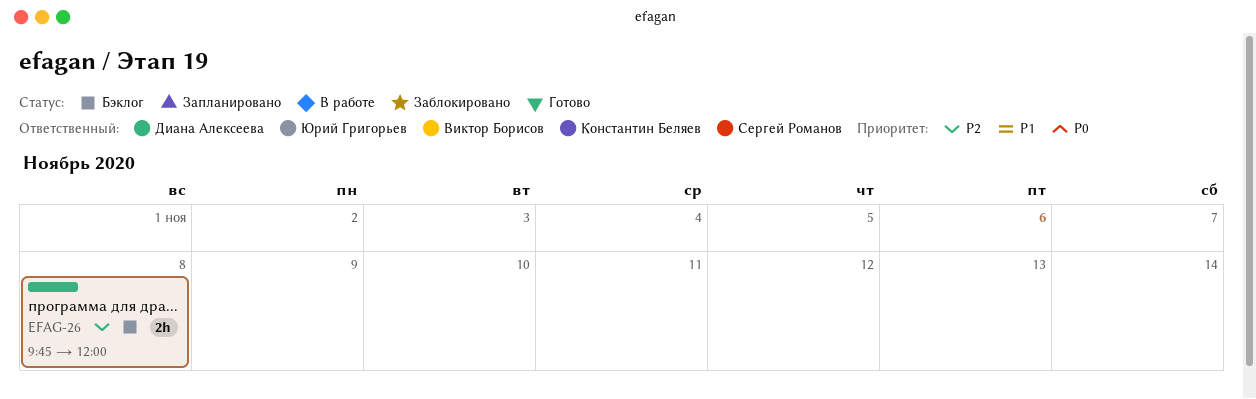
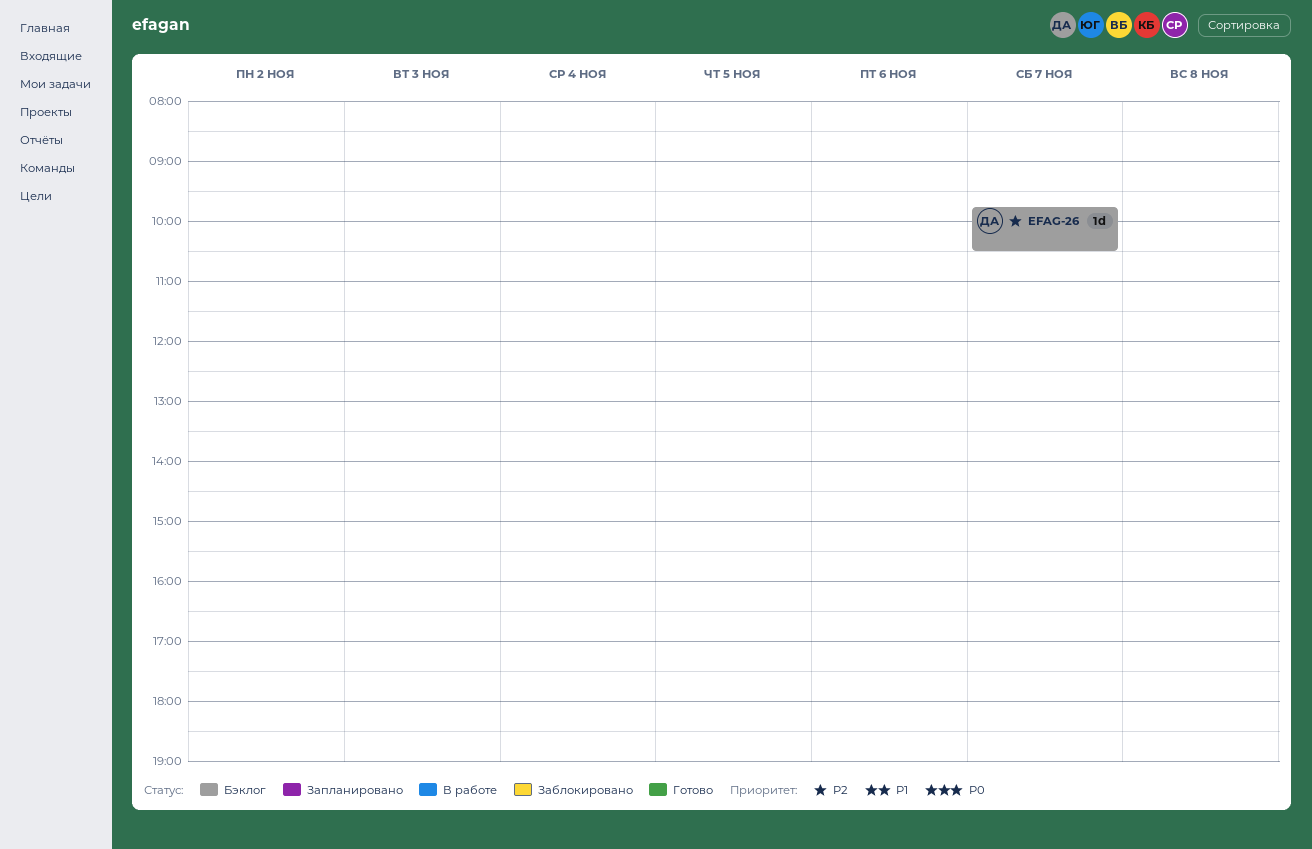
EFAG-26, estimate: 2h -> 1d
EFAG-26, day: Nov 8 -> Nov 7
EFAG-26, ends: 12:00 -> 10:30

